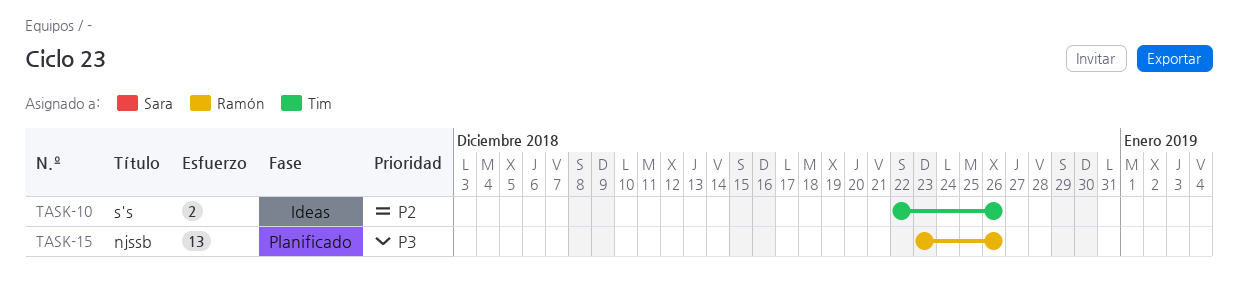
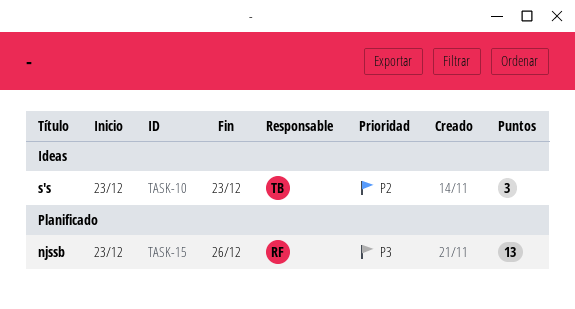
TASK-10, estimate: 2 -> 3
TASK-10, start: Dec 22 -> Dec 23
TASK-10, due: Dec 26 -> Dec 23

